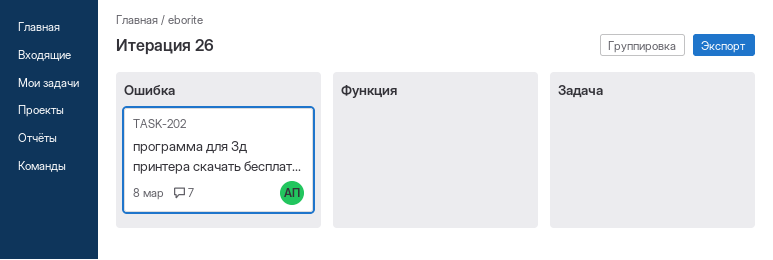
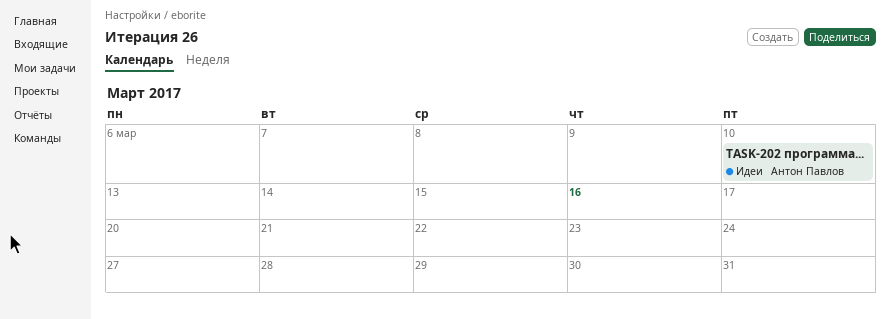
TASK-202, due: Mar 8 -> Mar 10

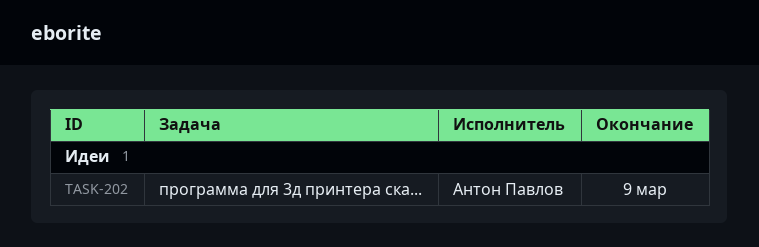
TASK-202, due: Mar 10 -> Mar 9

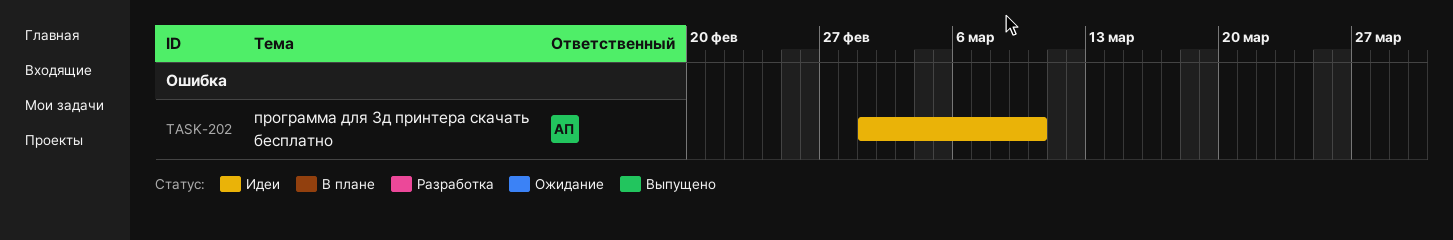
TASK-202, due: Mar 9 -> Mar 10

